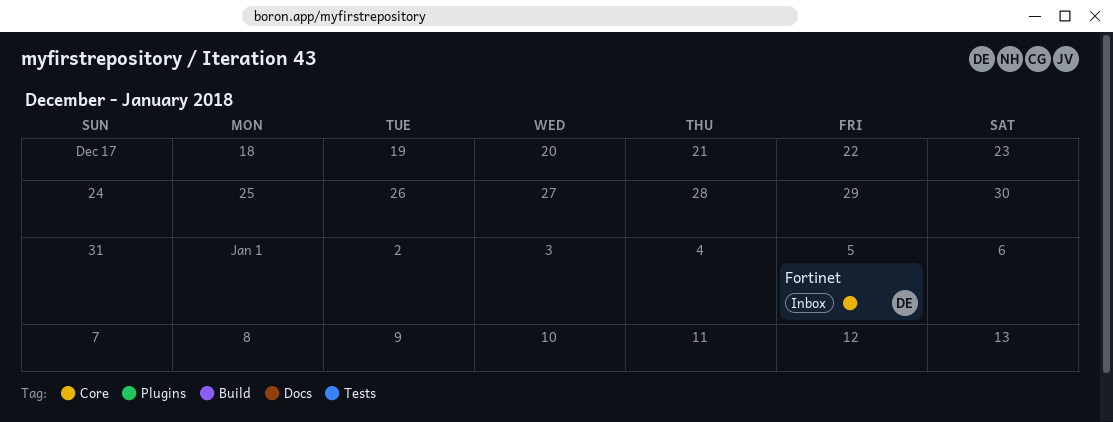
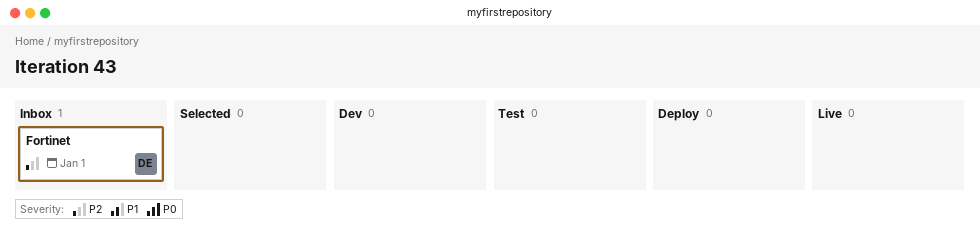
Fortinet, due: Jan 5 -> Jan 1

